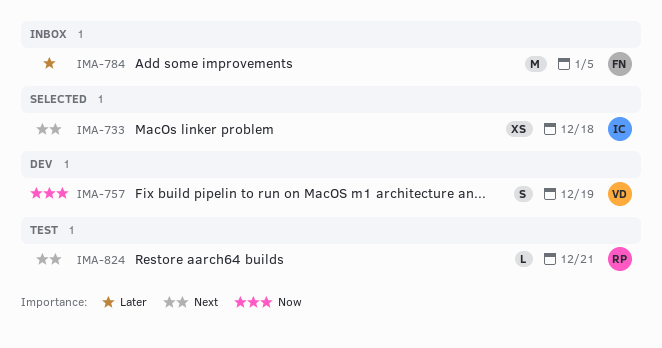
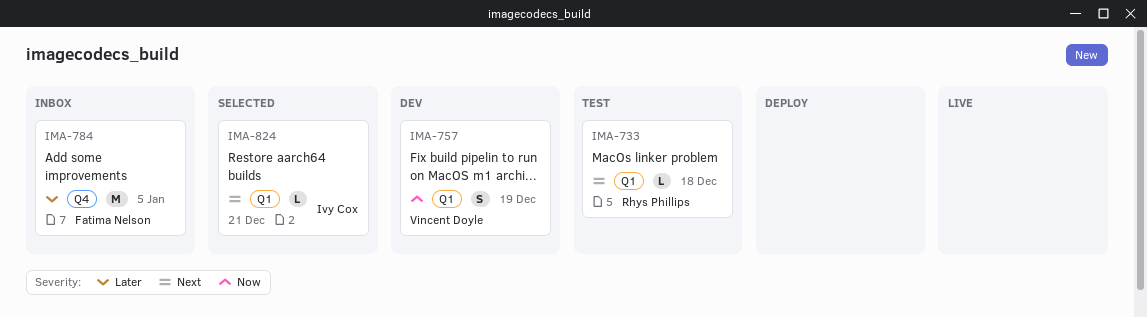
IMA-733, status: Selected -> Test
IMA-733, owner: Ivy Cox -> Rhys Phillips
IMA-733, estimate: XS -> L
IMA-824, status: Test -> Selected
IMA-824, owner: Rhys Phillips -> Ivy Cox

